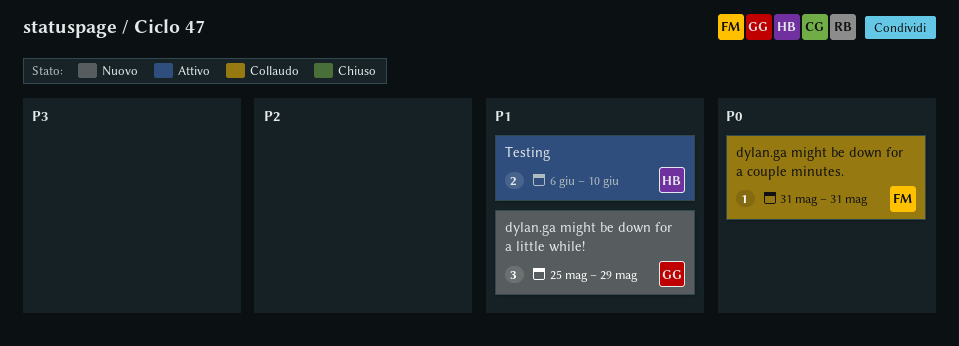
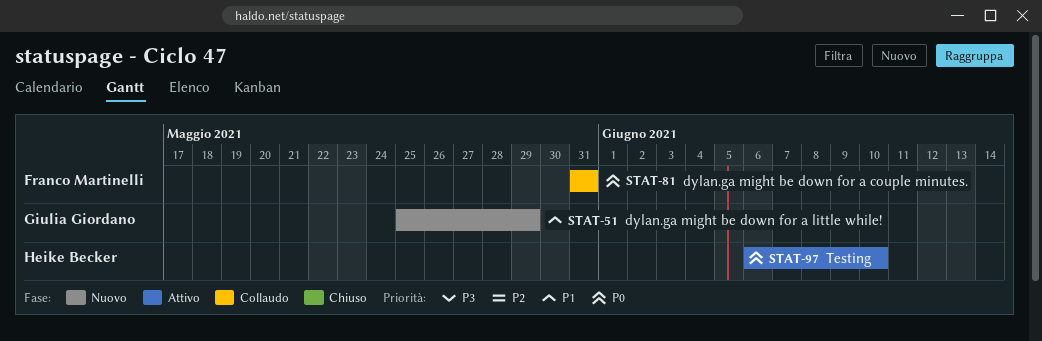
Testing, priority: P1 -> P0

